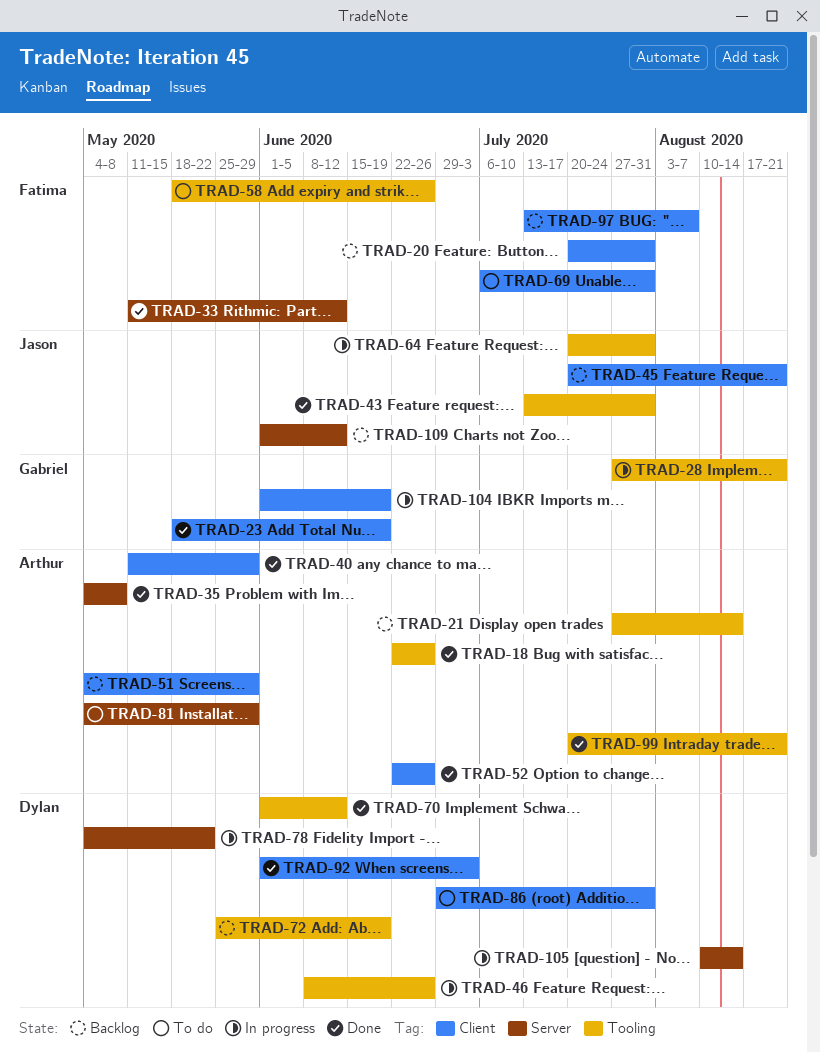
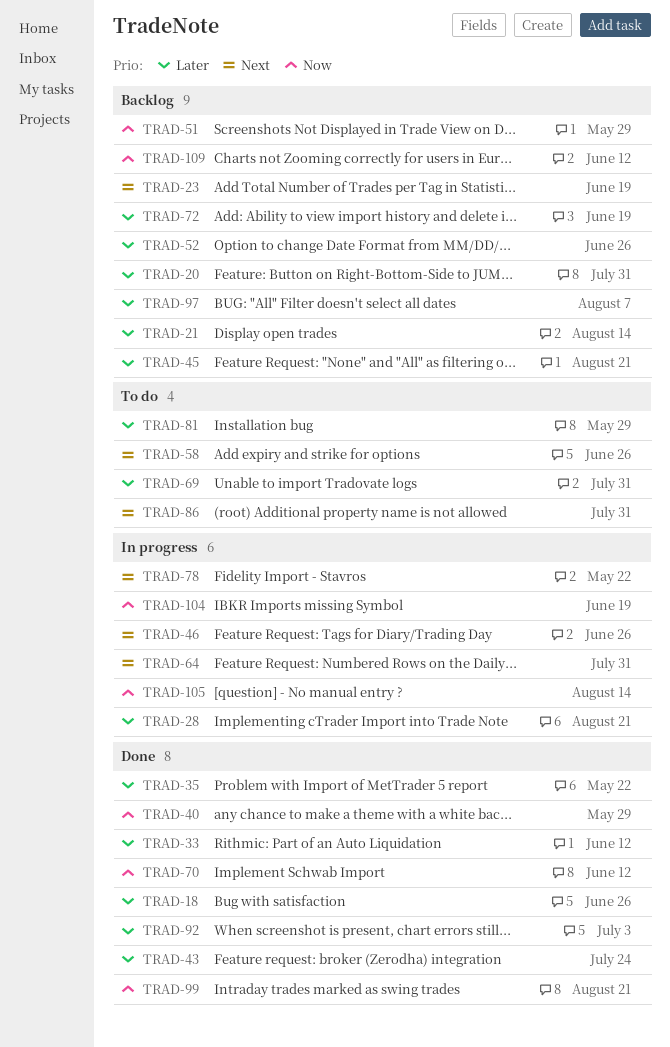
TRAD-23, status: Done -> Backlog
TRAD-35, due: May 8 -> May 22
TRAD-43, due: Jul 31 -> Jul 24
TRAD-52, status: Done -> Backlog

